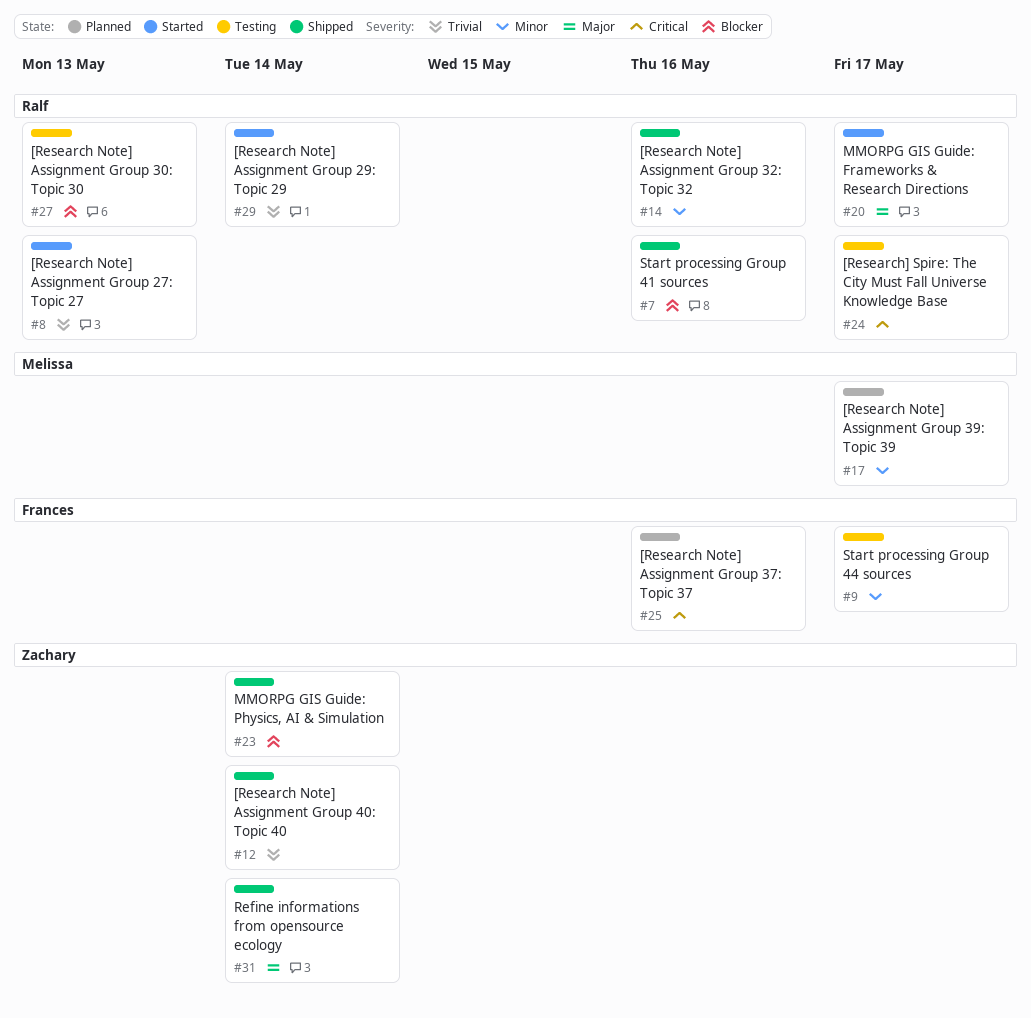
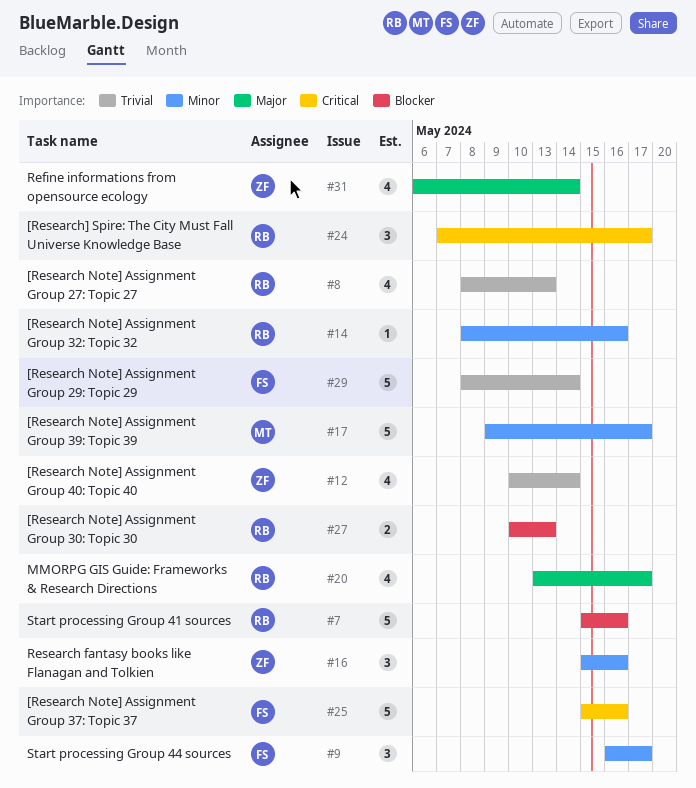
#16: none -> present
#23: present -> none
#29, owner: Ralf -> Frances

